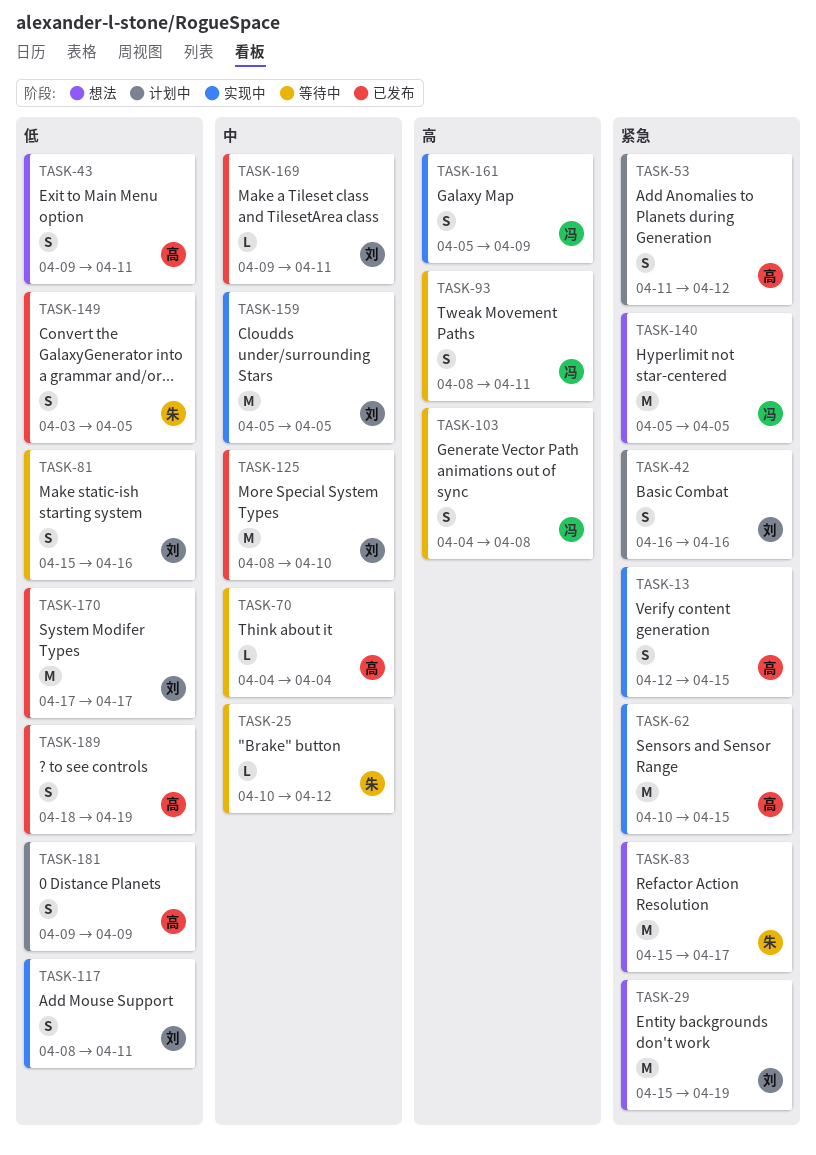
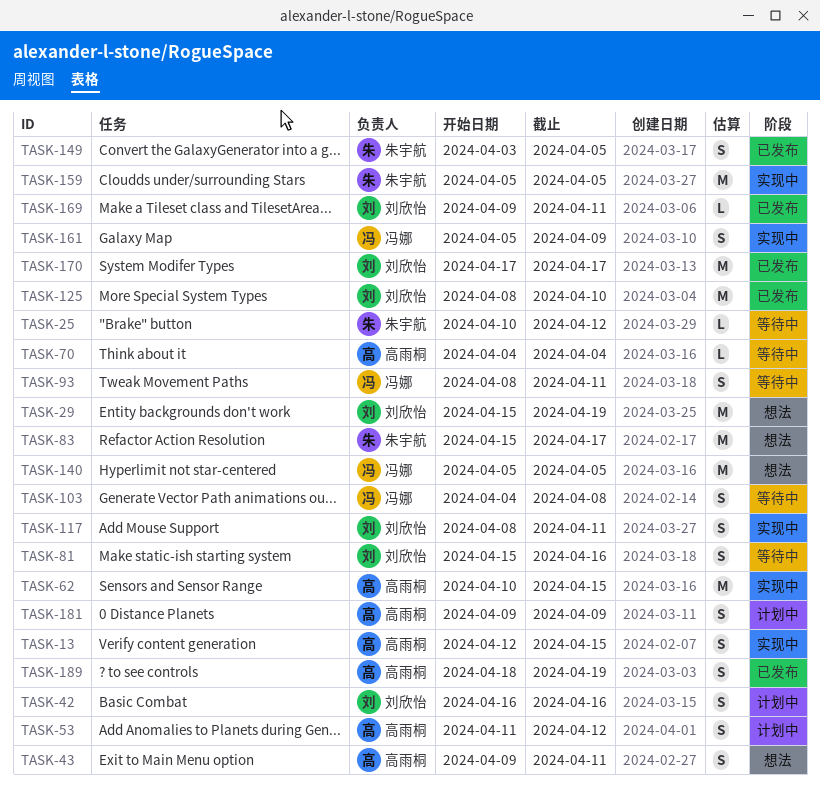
TASK-159, owner: 刘欣怡 -> 朱宇航

